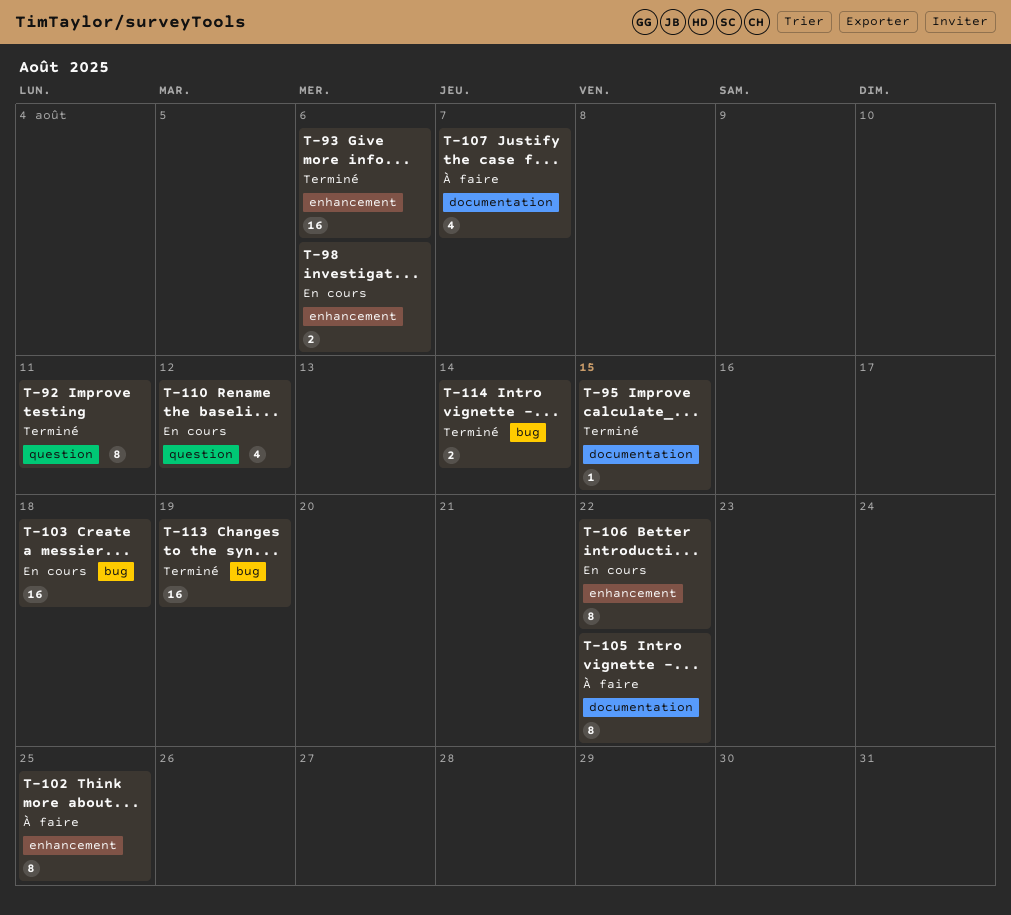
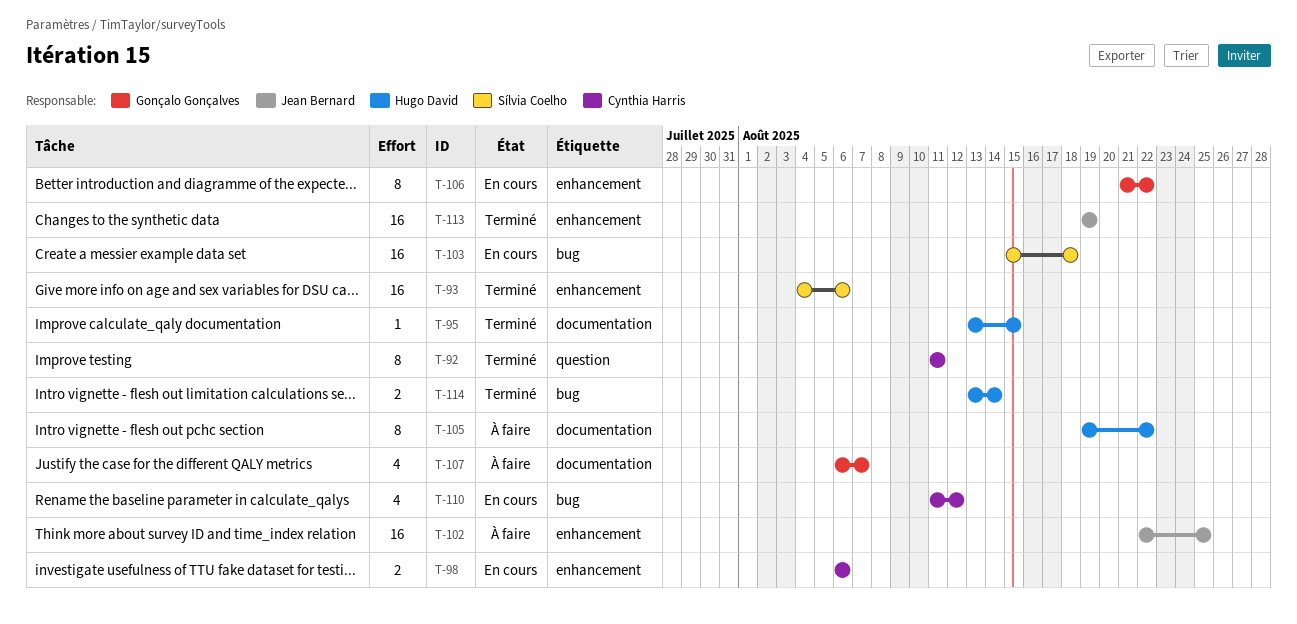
T-102, estimate: 8 -> 16
T-110, label: question -> bug
T-113, label: bug -> enhancement

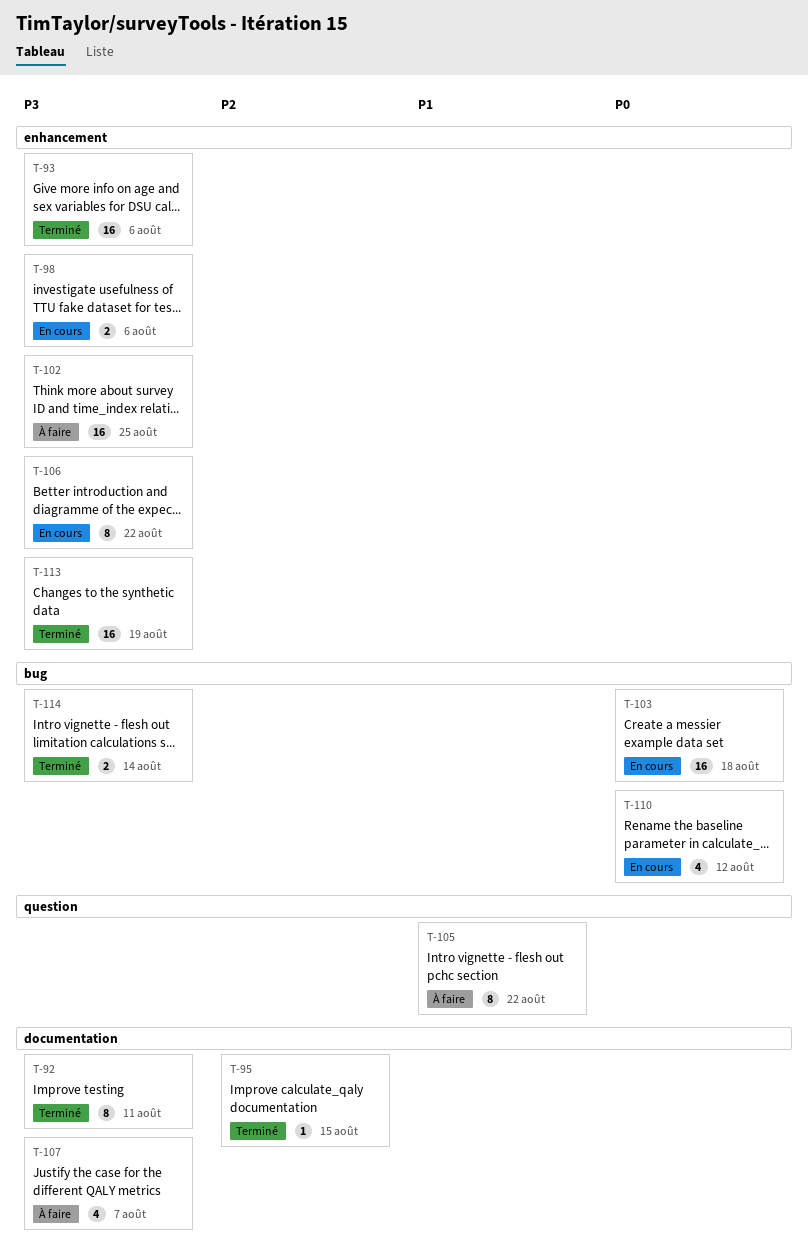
T-92, label: question -> documentation
T-105, label: documentation -> question

